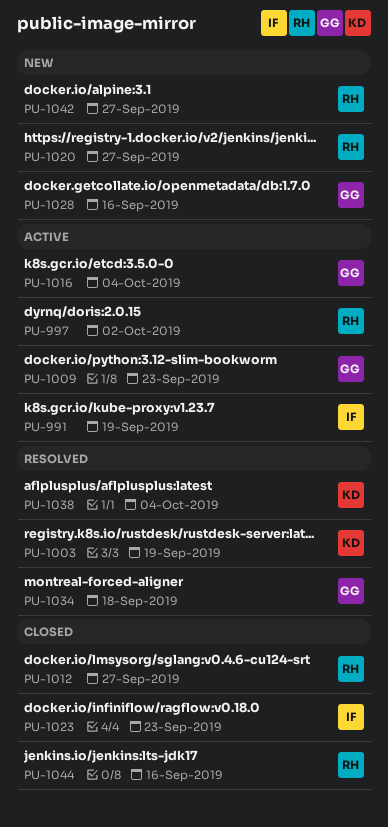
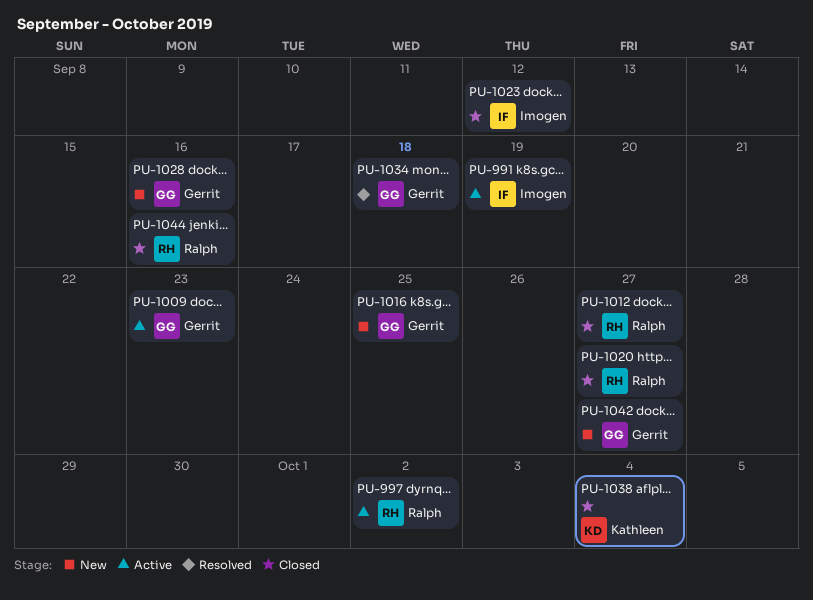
PU-1003: present -> none
PU-1016, status: Active -> New
PU-1016, due: Oct 4 -> Sep 25
PU-1020, status: New -> Closed
PU-1023, due: Sep 23 -> Sep 12
PU-1038, status: Resolved -> Closed
PU-1042, owner: Ralph -> Gerrit

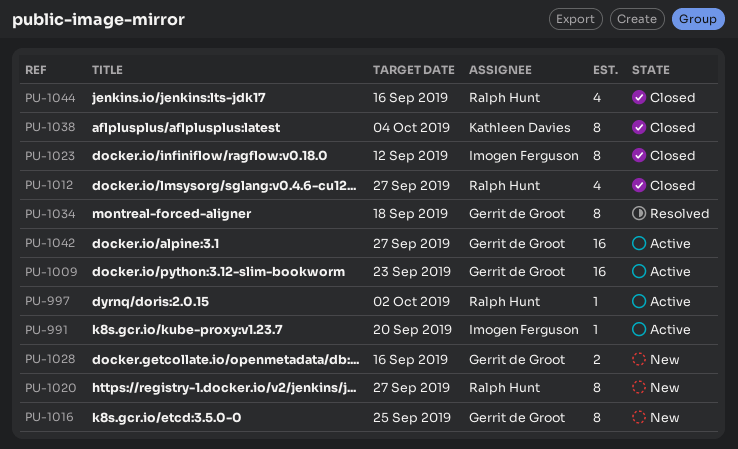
PU-991, due: Sep 19 -> Sep 20
PU-1020, status: Closed -> New
PU-1042, status: New -> Active

